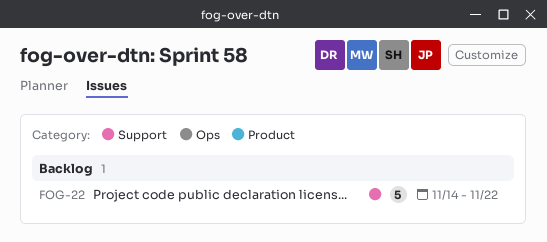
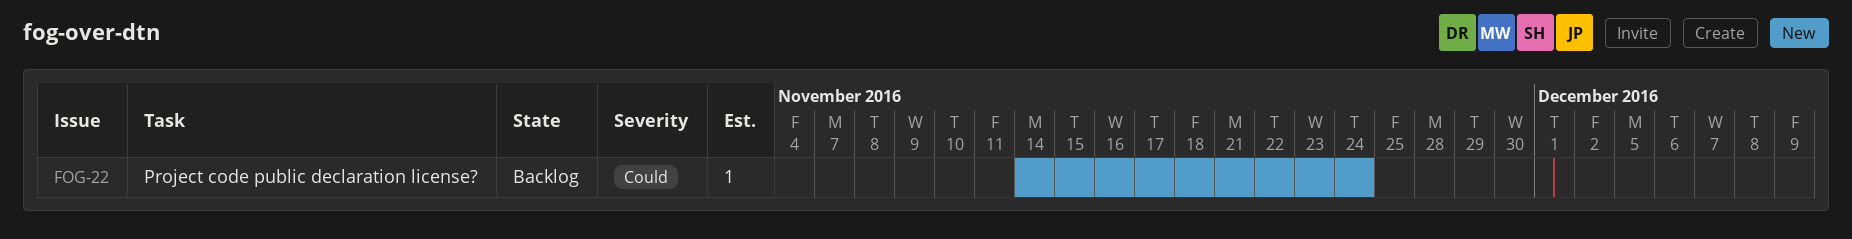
FOG-22, estimate: 5 -> 1
FOG-22, due: Nov 22 -> Nov 24

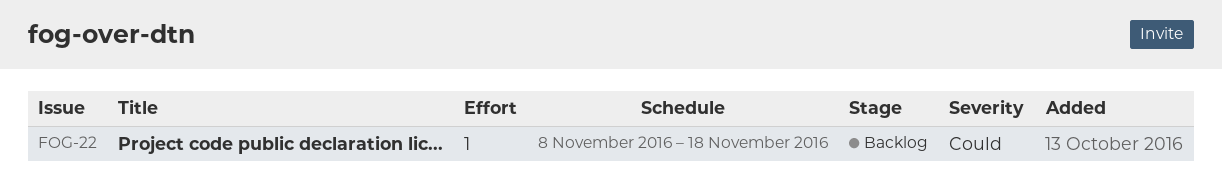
FOG-22, start: Nov 14 -> Nov 8
FOG-22, due: Nov 24 -> Nov 18

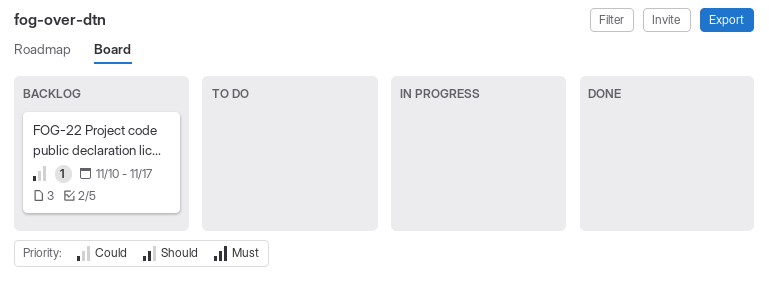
FOG-22, start: Nov 8 -> Nov 10
FOG-22, due: Nov 18 -> Nov 17

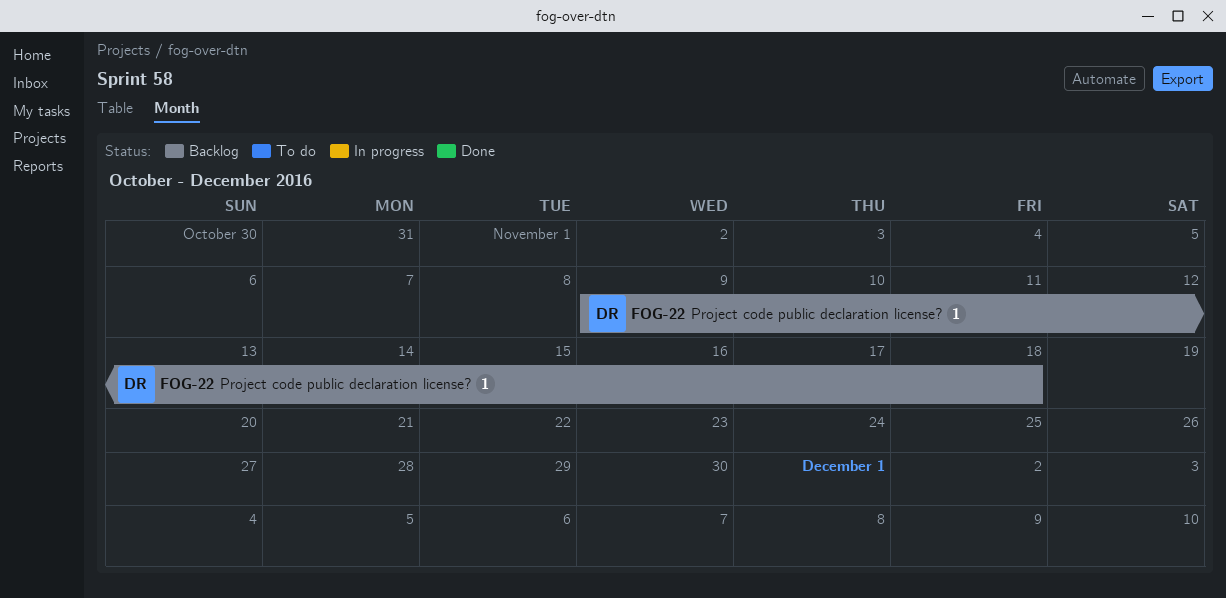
FOG-22, start: Nov 10 -> Nov 9
FOG-22, due: Nov 17 -> Nov 18

